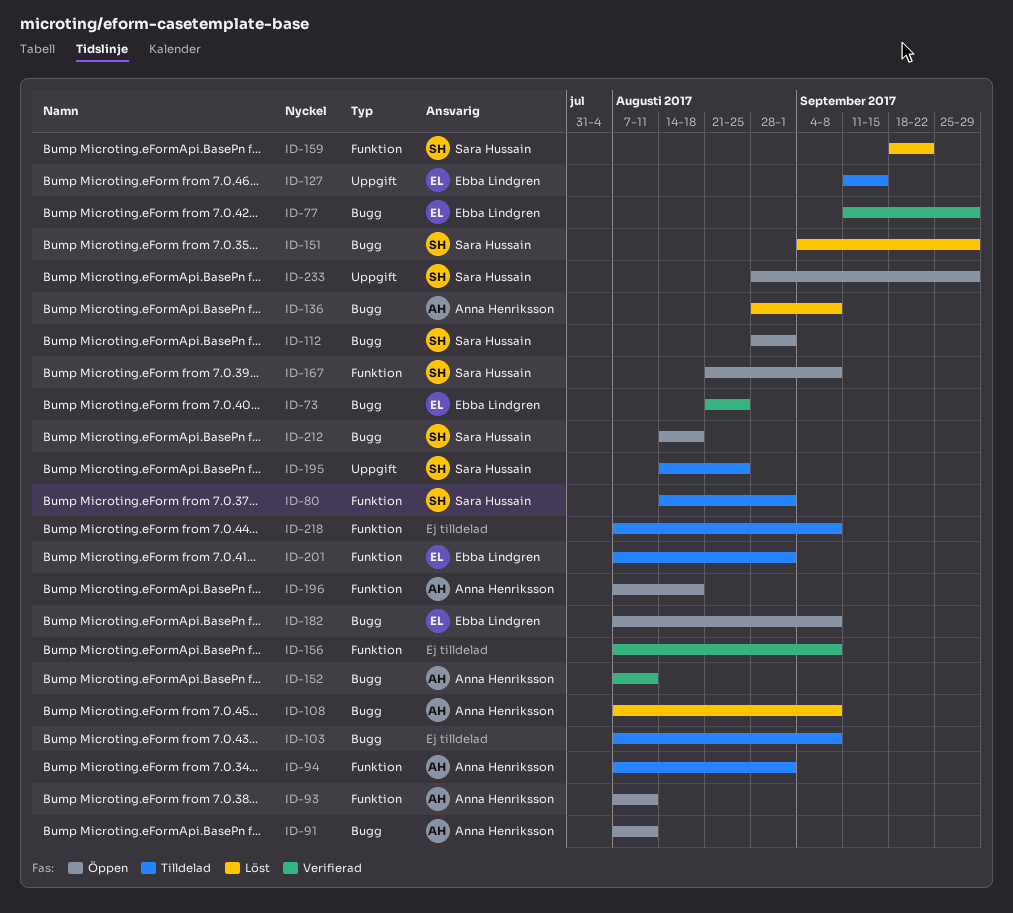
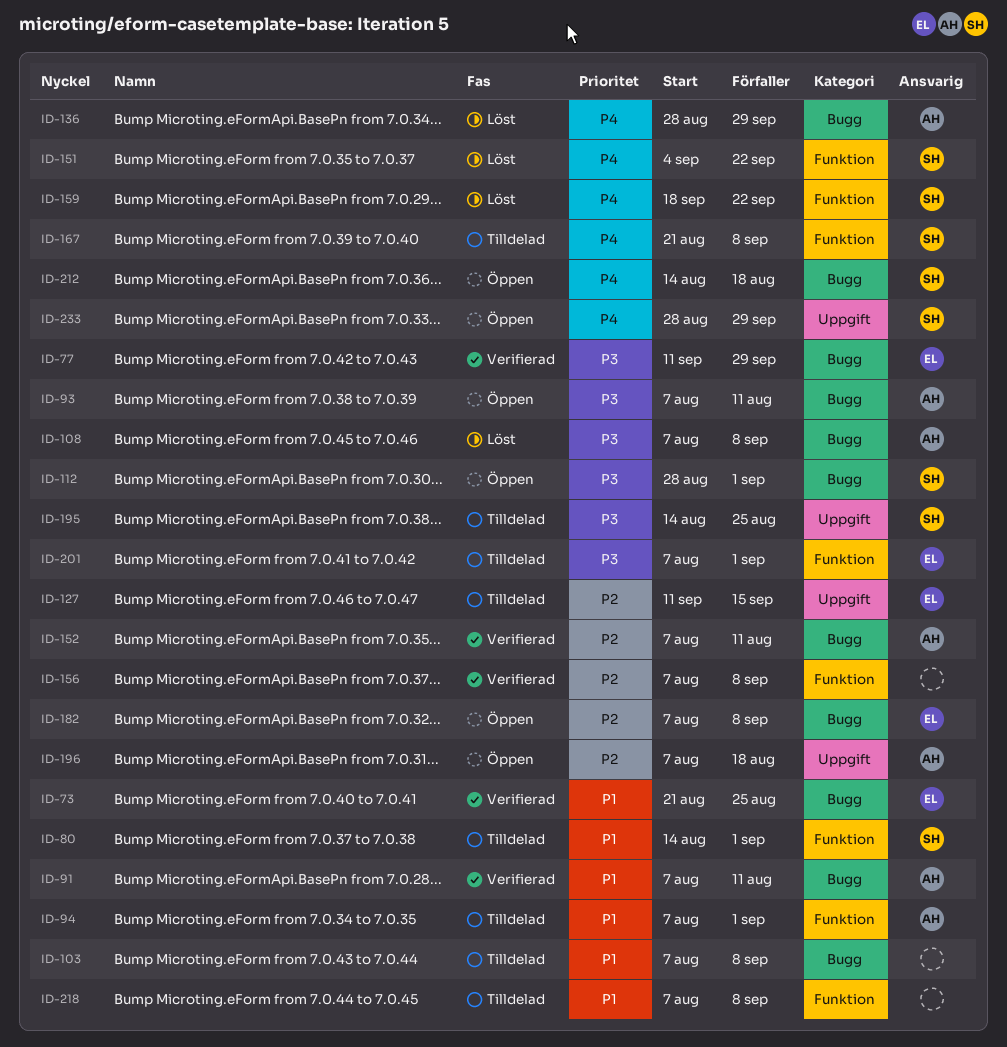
ID-91, status: Öppen -> Verifierad
ID-93, label: Funktion -> Bugg
ID-136, due: Sep 8 -> Sep 29
ID-151, label: Bugg -> Funktion
ID-151, due: Sep 29 -> Sep 22
ID-167, status: Öppen -> Tilldelad
ID-196, label: Funktion -> Uppgift

